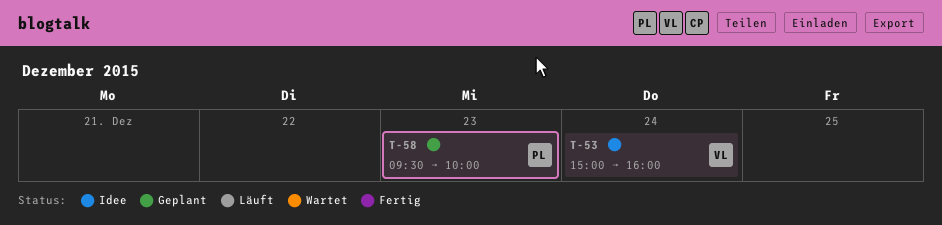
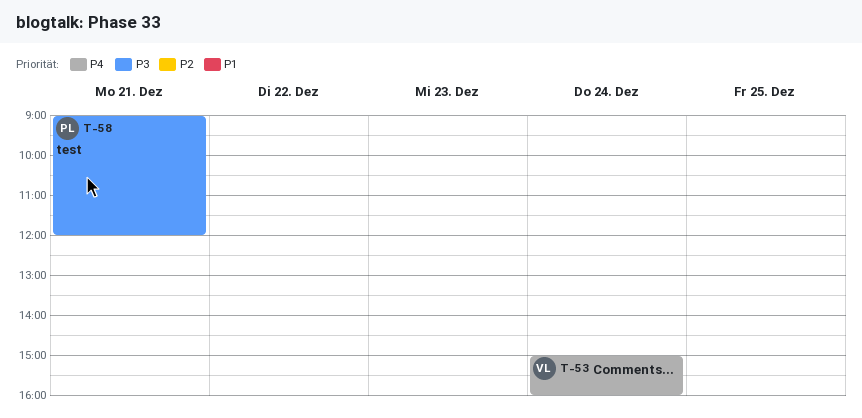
T-58, day: Dec 23 -> Dec 21
T-58, begins: 09:30 -> 09:00
T-58, ends: 10:00 -> 12:00

